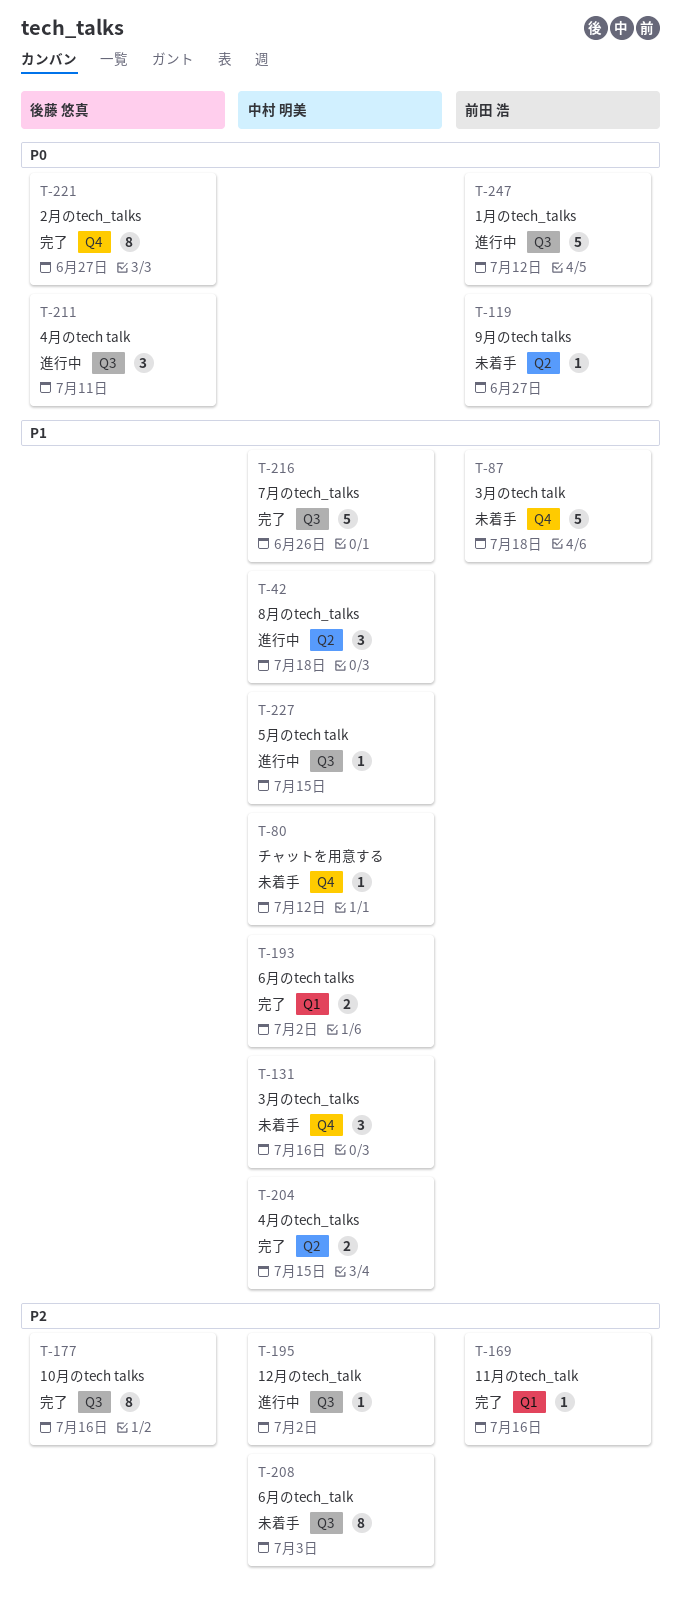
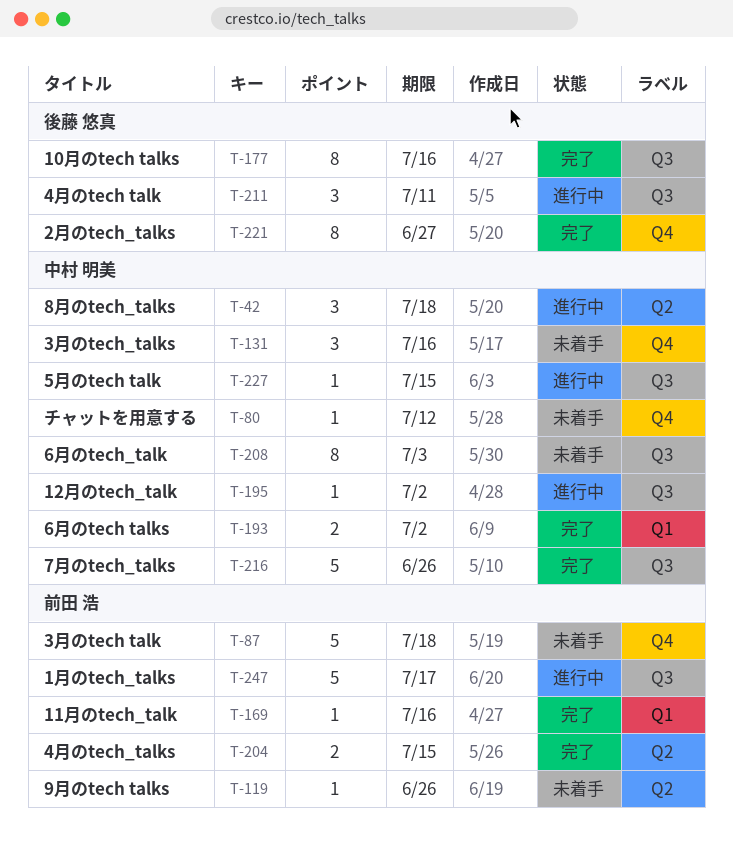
T-119, due: Jun 27 -> Jun 26
T-204, owner: 中村 明美 -> 前田 浩
T-247, due: Jul 12 -> Jul 17

